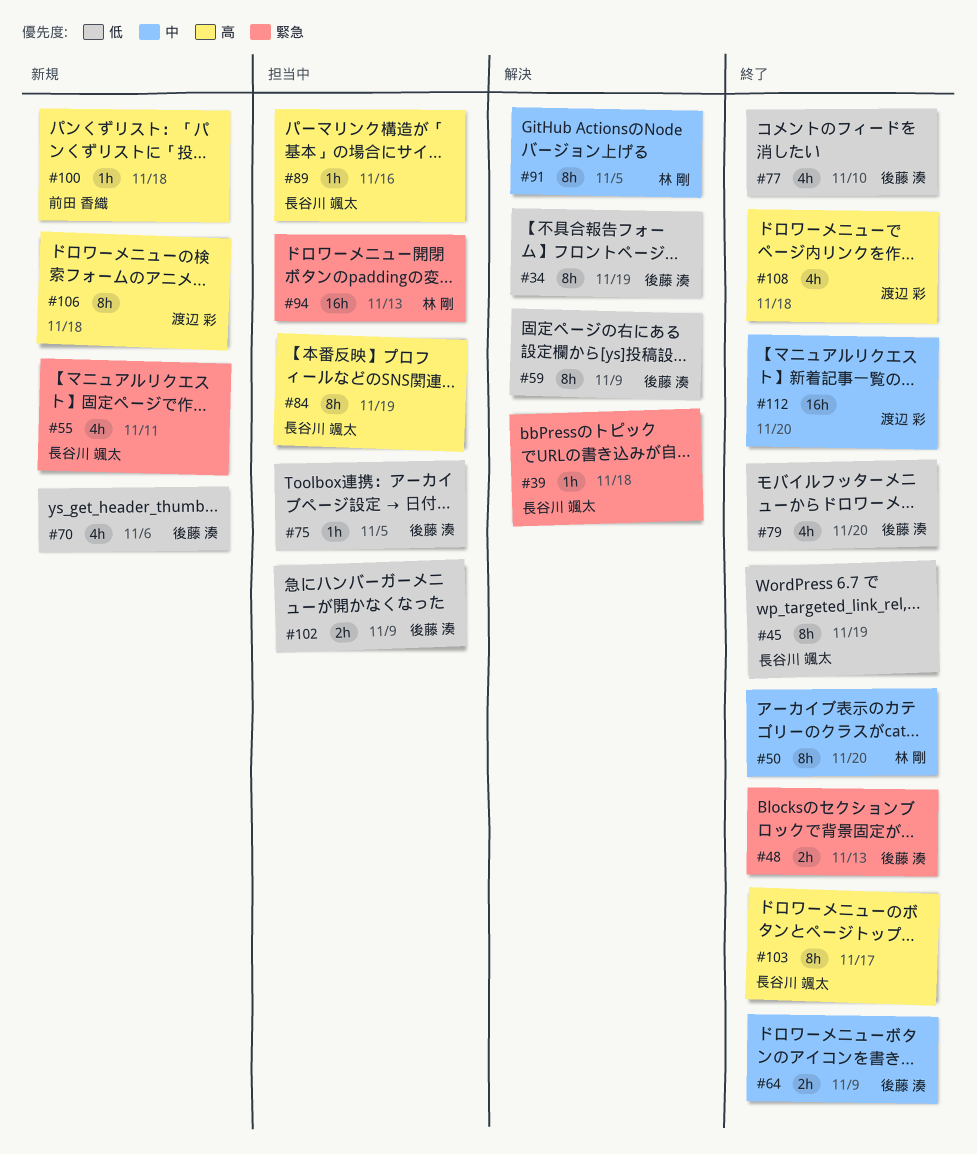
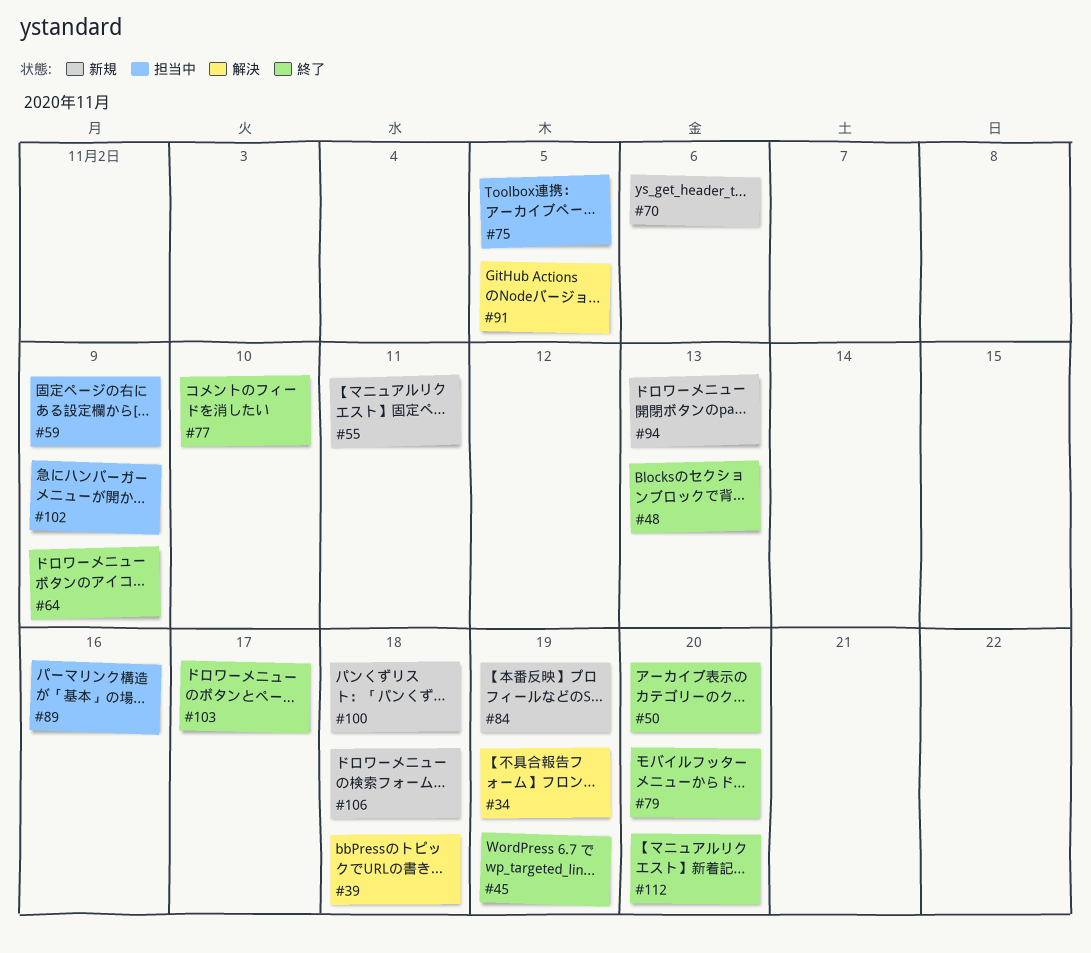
#59, status: 解決 -> 担当中
#84, status: 担当中 -> 新規
#94, status: 担当中 -> 新規
#108: present -> none

